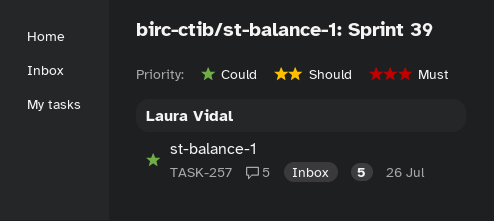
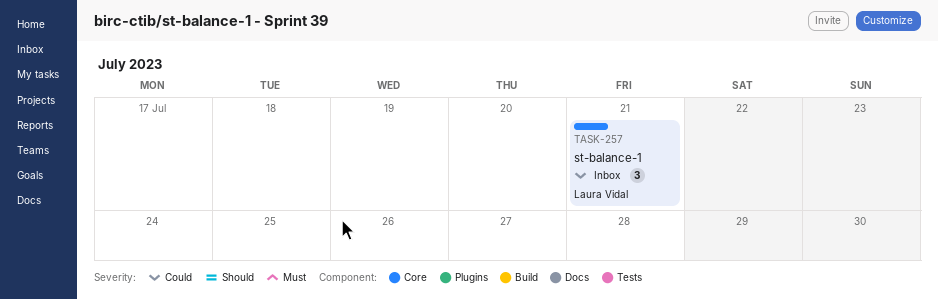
TASK-257, estimate: 5 -> 3
TASK-257, due: Jul 26 -> Jul 21

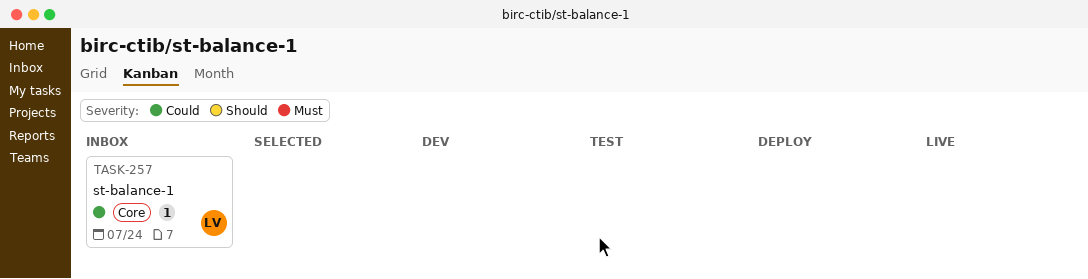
TASK-257, estimate: 3 -> 1
TASK-257, due: Jul 21 -> Jul 24

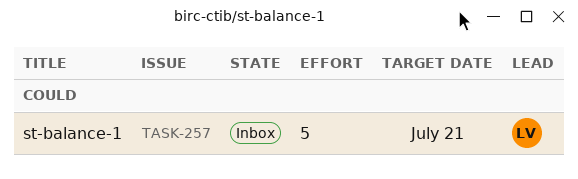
TASK-257, estimate: 1 -> 5
TASK-257, due: Jul 24 -> Jul 21

